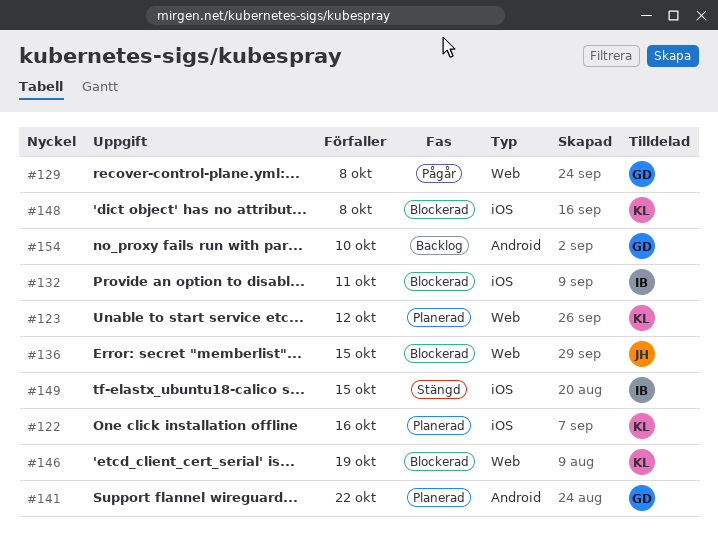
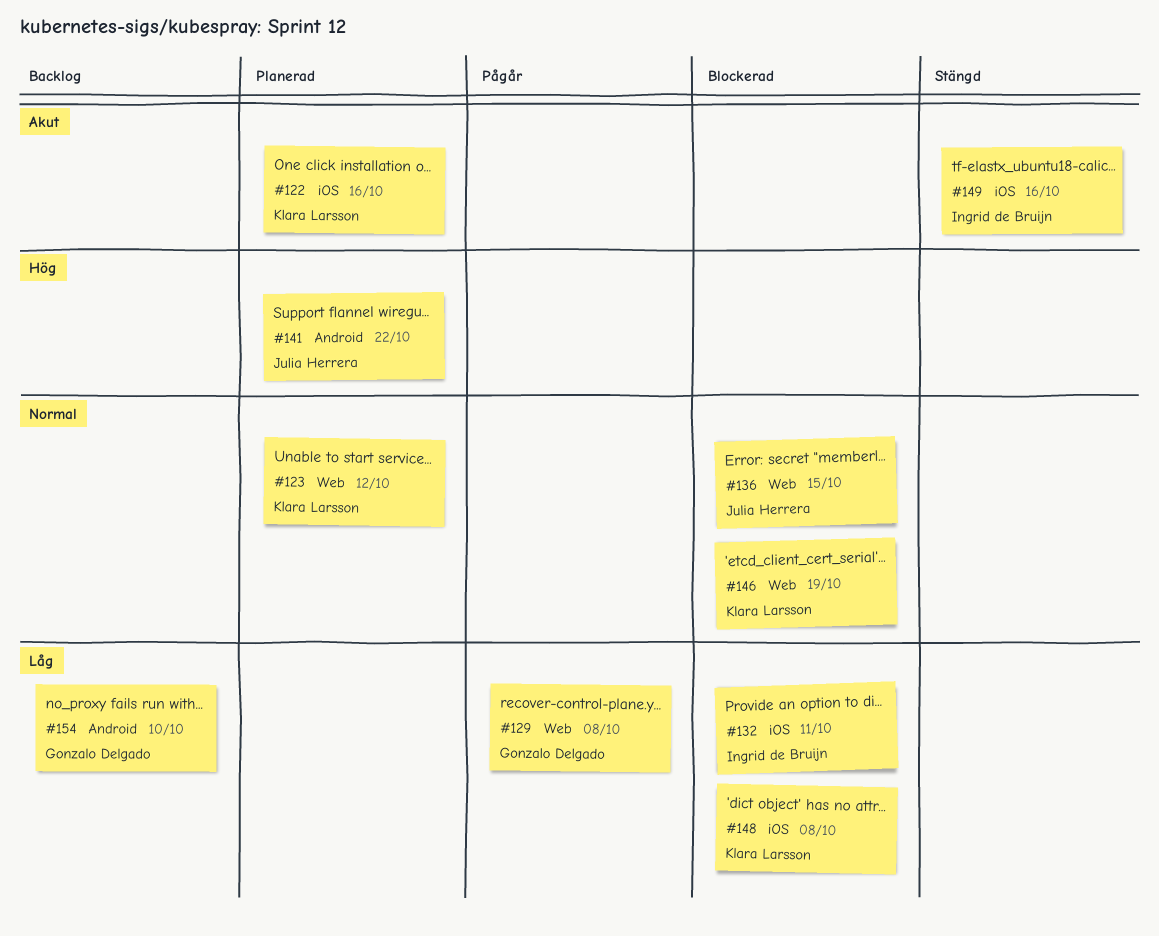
#141, owner: Gonzalo Delgado -> Julia Herrera
#149, due: Oct 15 -> Oct 16

